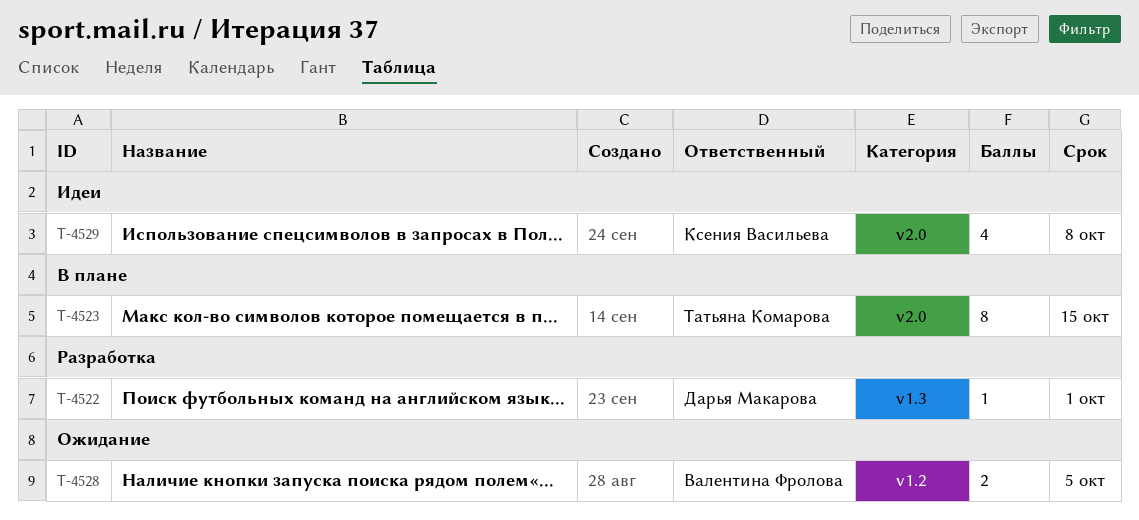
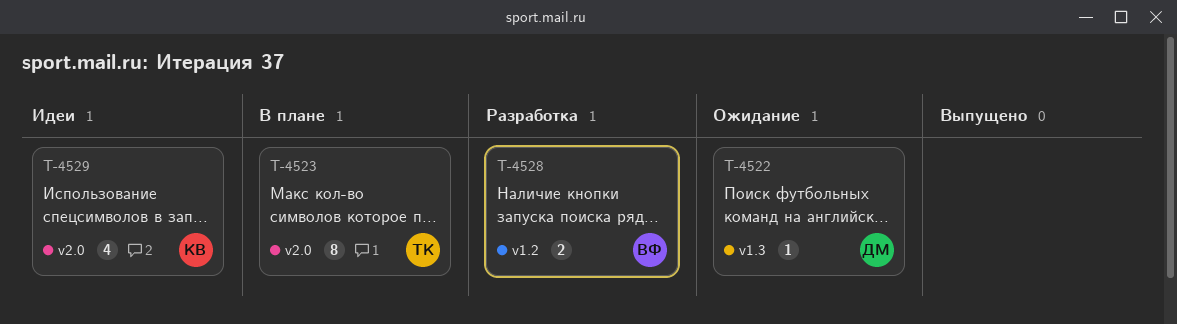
T-4522, status: Разработка -> Ожидание
T-4528, status: Ожидание -> Разработка

